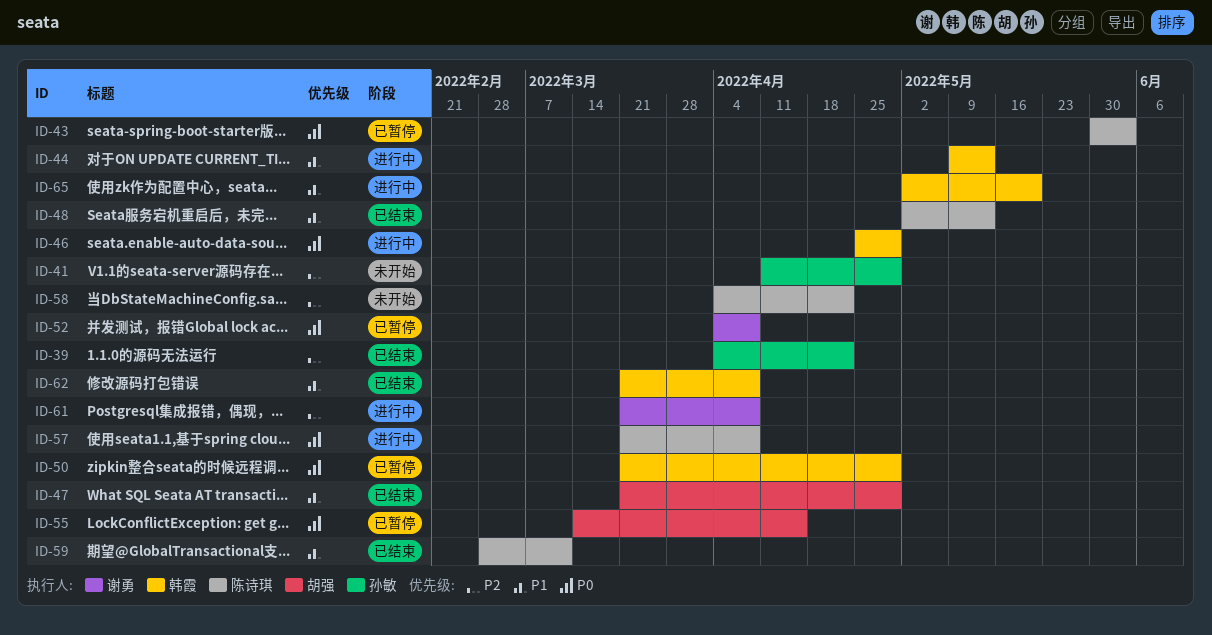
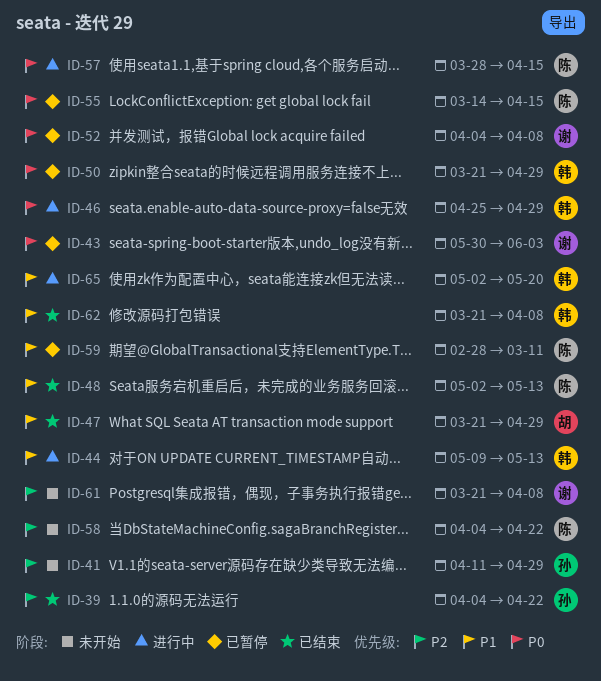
ID-43, owner: 陈诗琪 -> 谢勇
ID-55, owner: 胡强 -> 陈诗琪
ID-57, start: Mar 21 -> Mar 28
ID-57, due: Apr 8 -> Apr 15
ID-59, status: 已结束 -> 已暂停
ID-61, status: 进行中 -> 未开始

